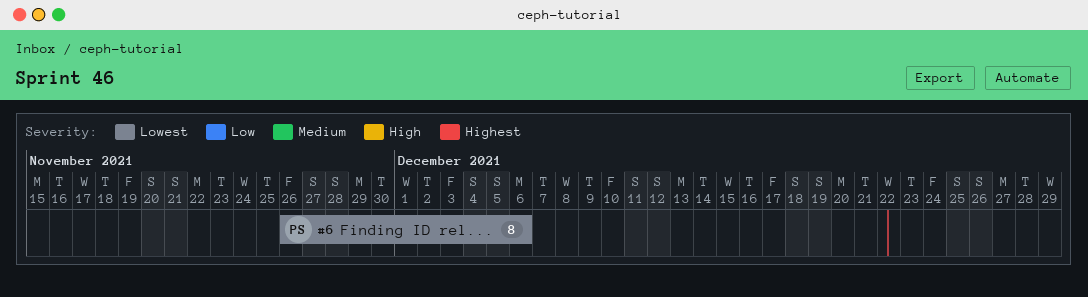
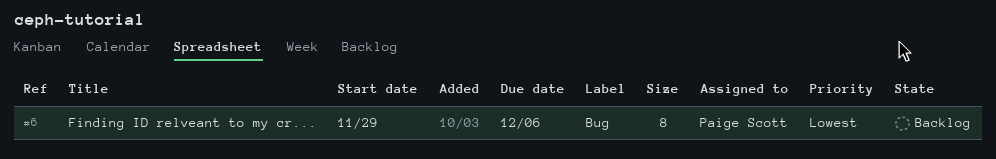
#6, start: Nov 26 -> Nov 29

